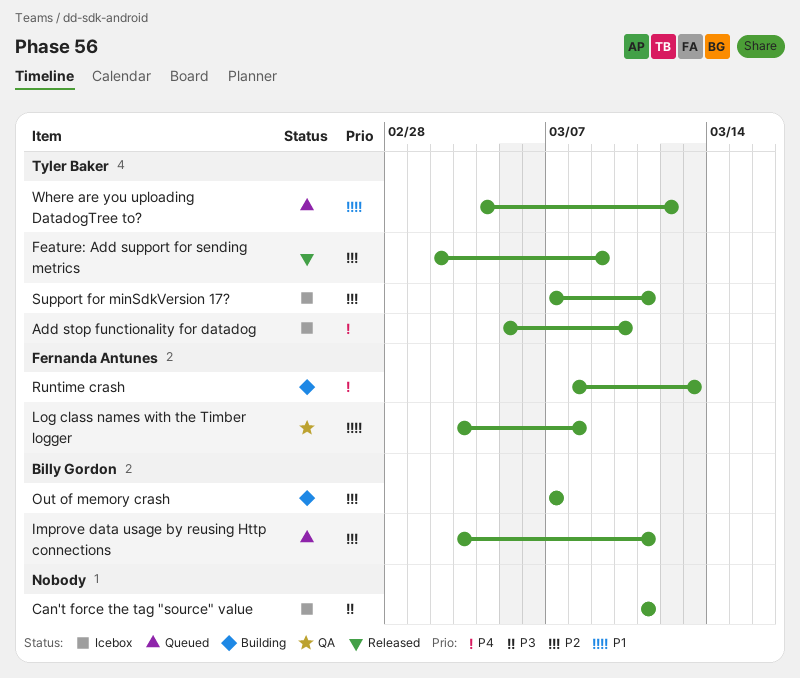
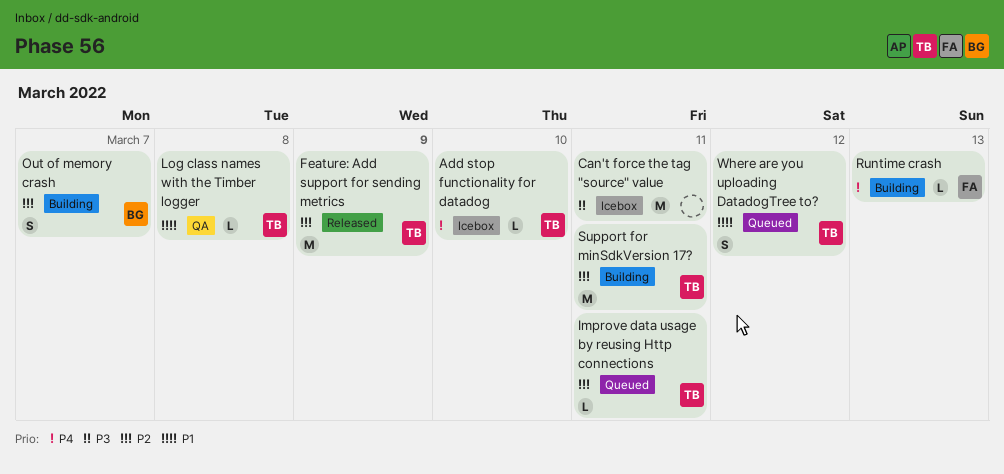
Improve data usage by reusing Http connections, owner: Billy Gordon -> Tyler Baker
Log class names with the Timber logger, owner: Fernanda Antunes -> Tyler Baker
Support for minSdkVersion 17?, status: Icebox -> Building

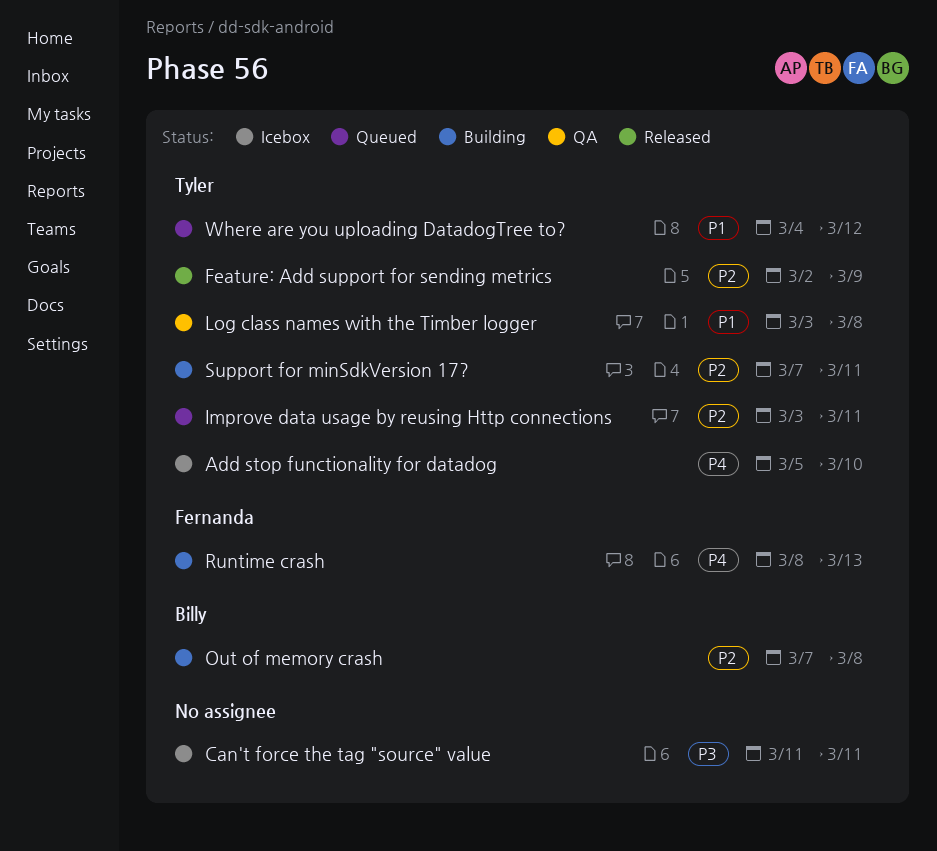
Out of memory crash, due: Mar 7 -> Mar 8

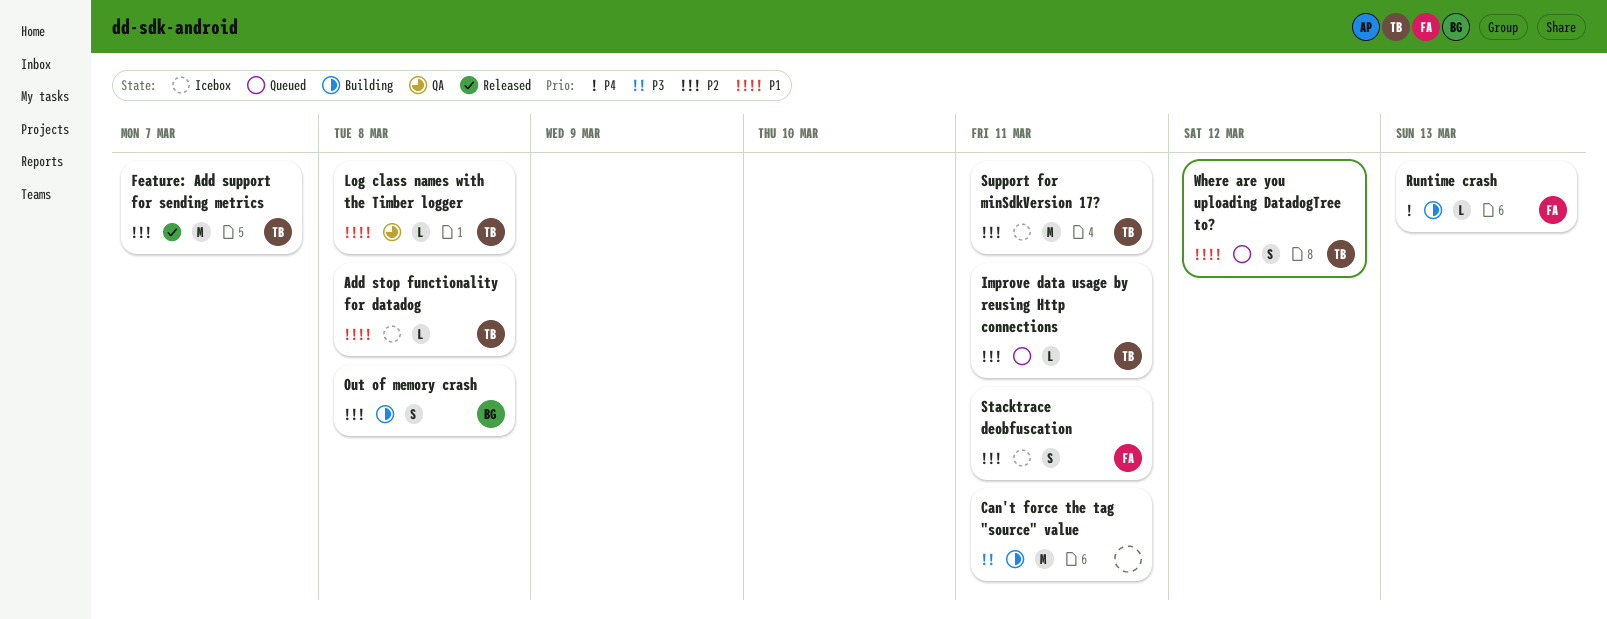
Add stop functionality for datadog, priority: P4 -> P1
Add stop functionality for datadog, due: Mar 10 -> Mar 8
Can't force the tag "source" value, status: Icebox -> Building
Feature: Add support for sending metrics, due: Mar 9 -> Mar 7
Stacktrace deobfuscation: none -> present
Support for minSdkVersion 17?, status: Building -> Icebox

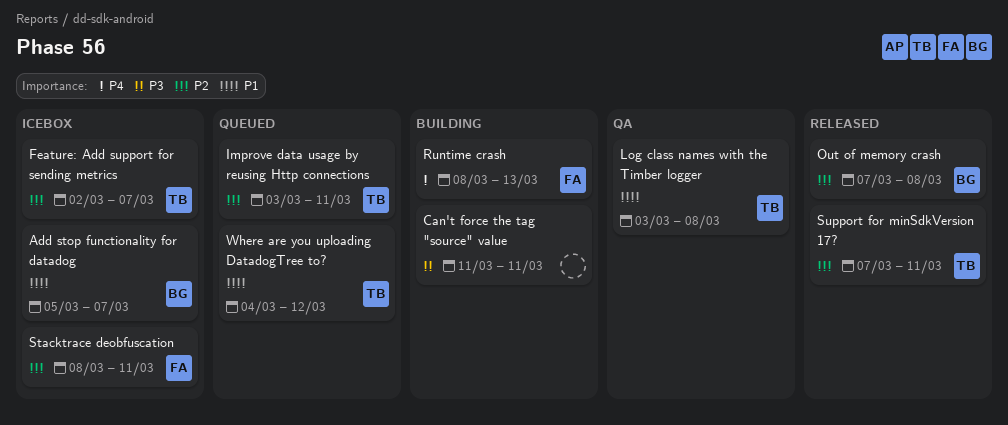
Add stop functionality for datadog, owner: TB -> BG
Add stop functionality for datadog, due: Mar 8 -> Mar 7
Feature: Add support for sending metrics, status: Released -> Icebox
Out of memory crash, status: Building -> Released
Support for minSdkVersion 17?, status: Icebox -> Released

